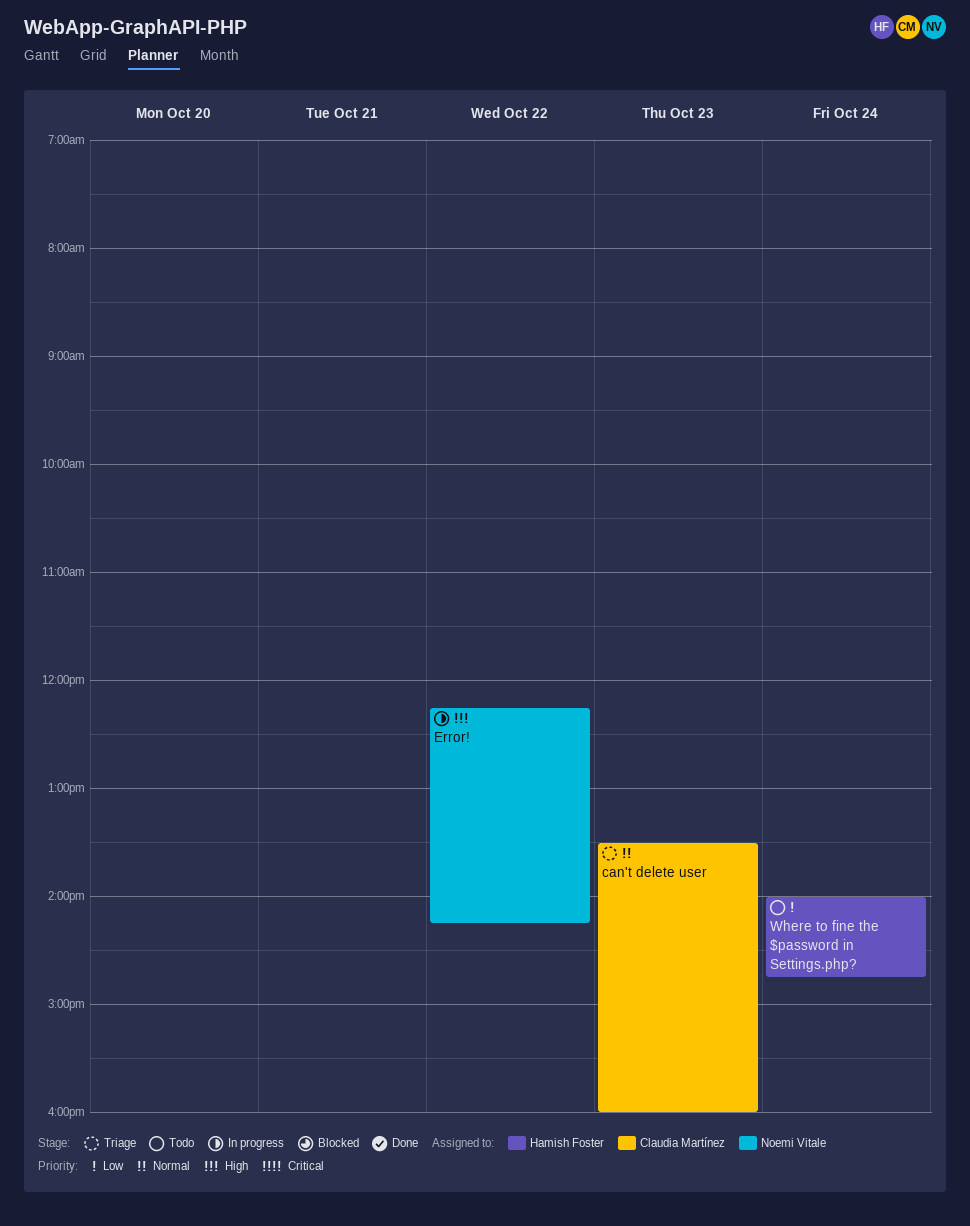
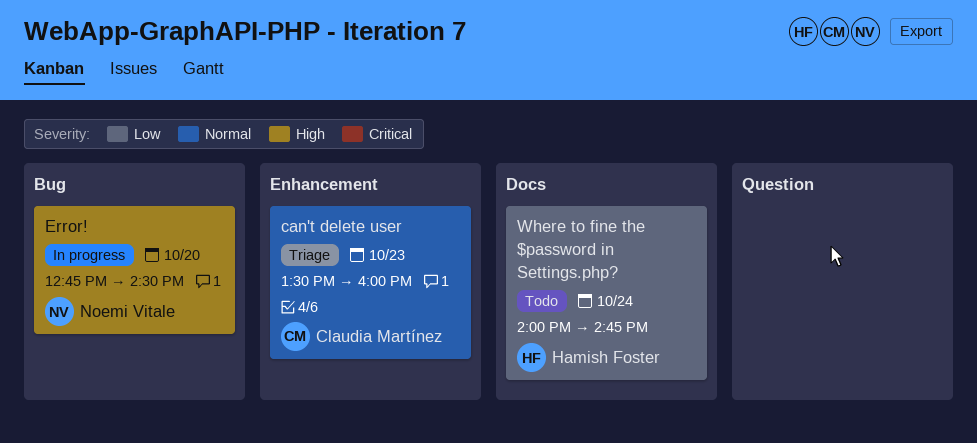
Error!, day: Oct 22 -> Oct 20
Error!, begins: 12:15 -> 12:45
Error!, ends: 14:15 -> 14:30

